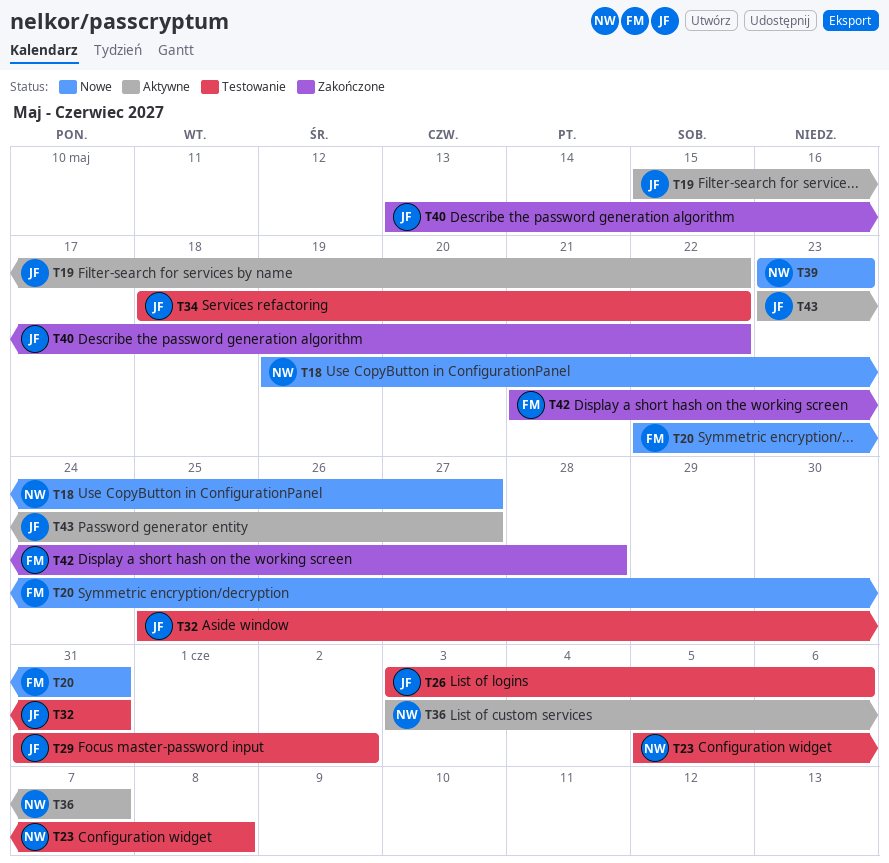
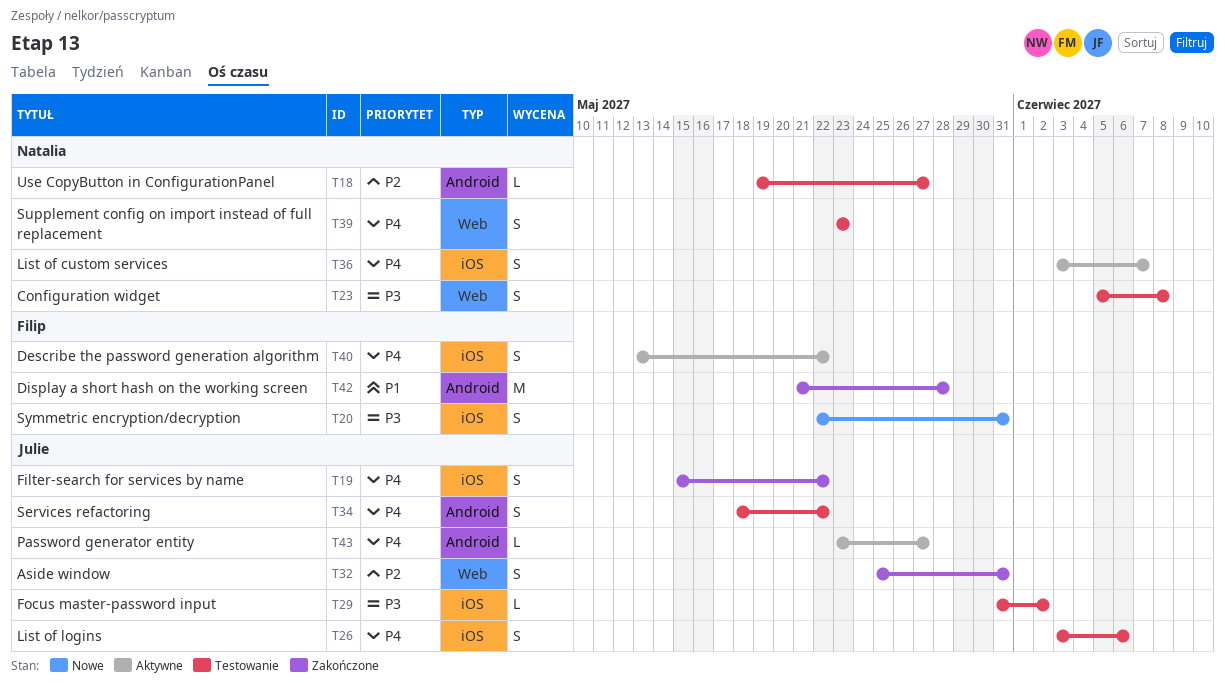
T18, status: Nowe -> Testowanie
T19, status: Aktywne -> Zakończone
T32, status: Testowanie -> Zakończone
T39, status: Nowe -> Testowanie
T40, status: Zakończone -> Aktywne
T40, owner: Julie -> Filip

